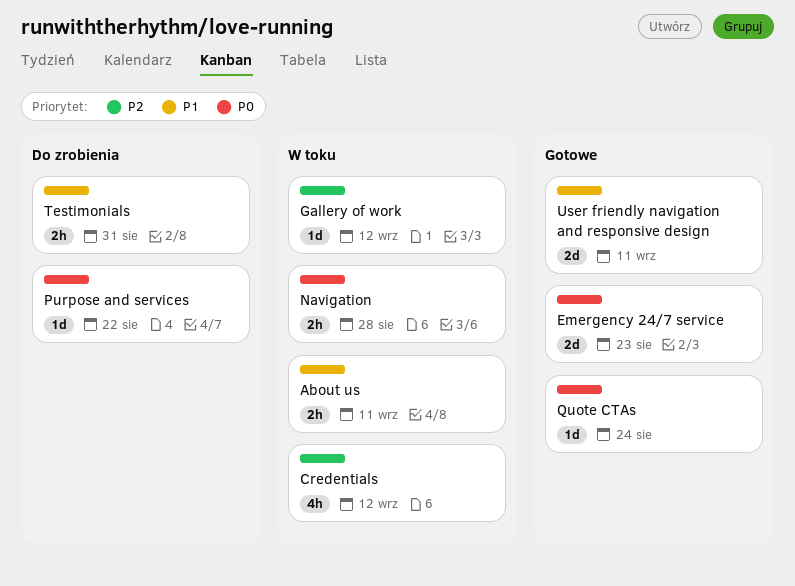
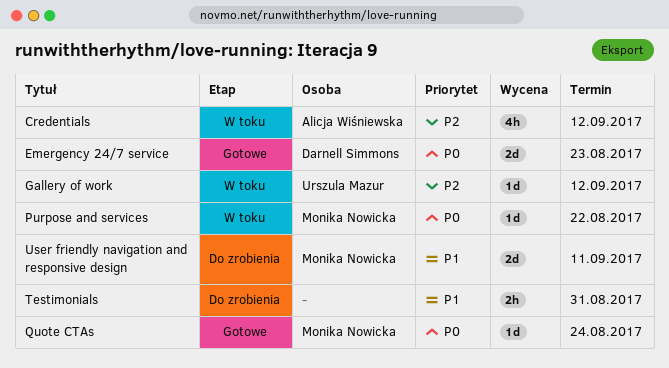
About us: present -> none
Navigation: present -> none
Purpose and services, status: Do zrobienia -> W toku
User friendly navigation and responsive design, status: Gotowe -> Do zrobienia

